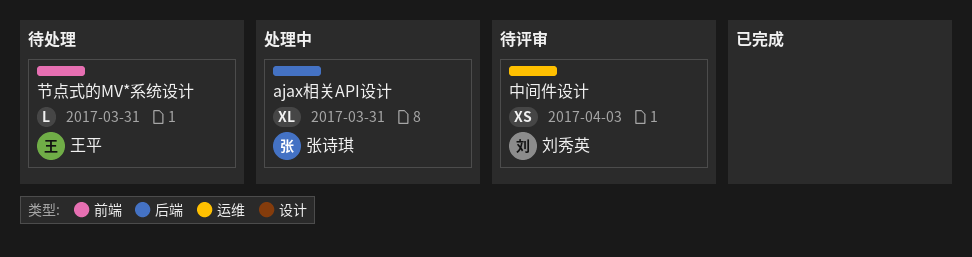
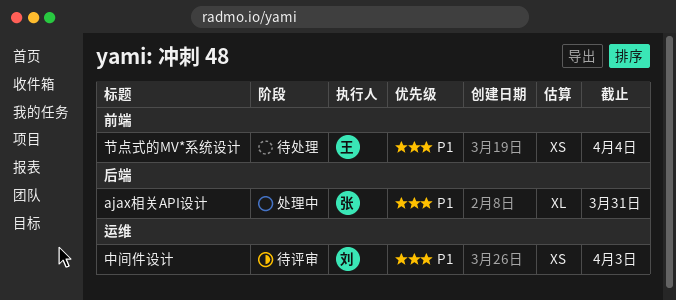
节点式的MV*系统设计, estimate: L -> XS
节点式的MV*系统设计, due: Mar 31 -> Apr 4

